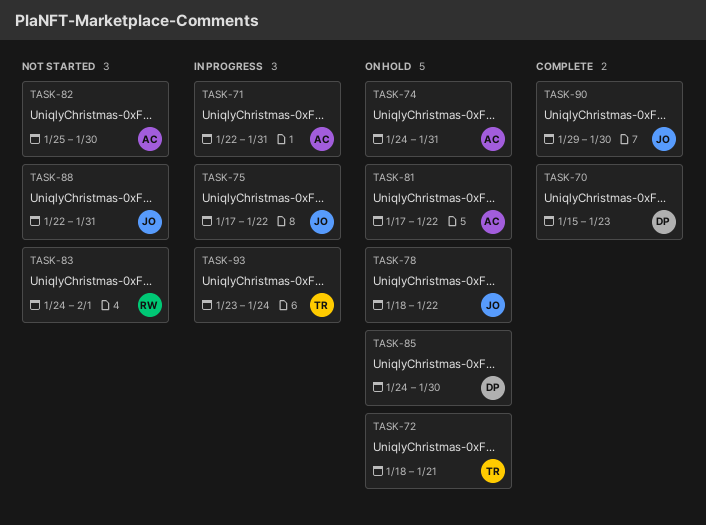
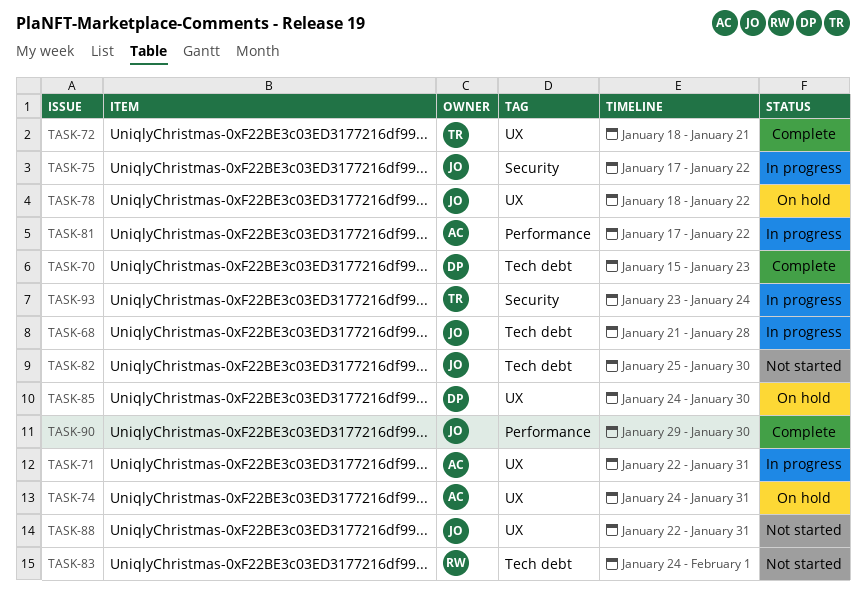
TASK-68: none -> present
TASK-72, status: On hold -> Complete
TASK-81, status: On hold -> In progress
TASK-82, owner: AC -> JO

